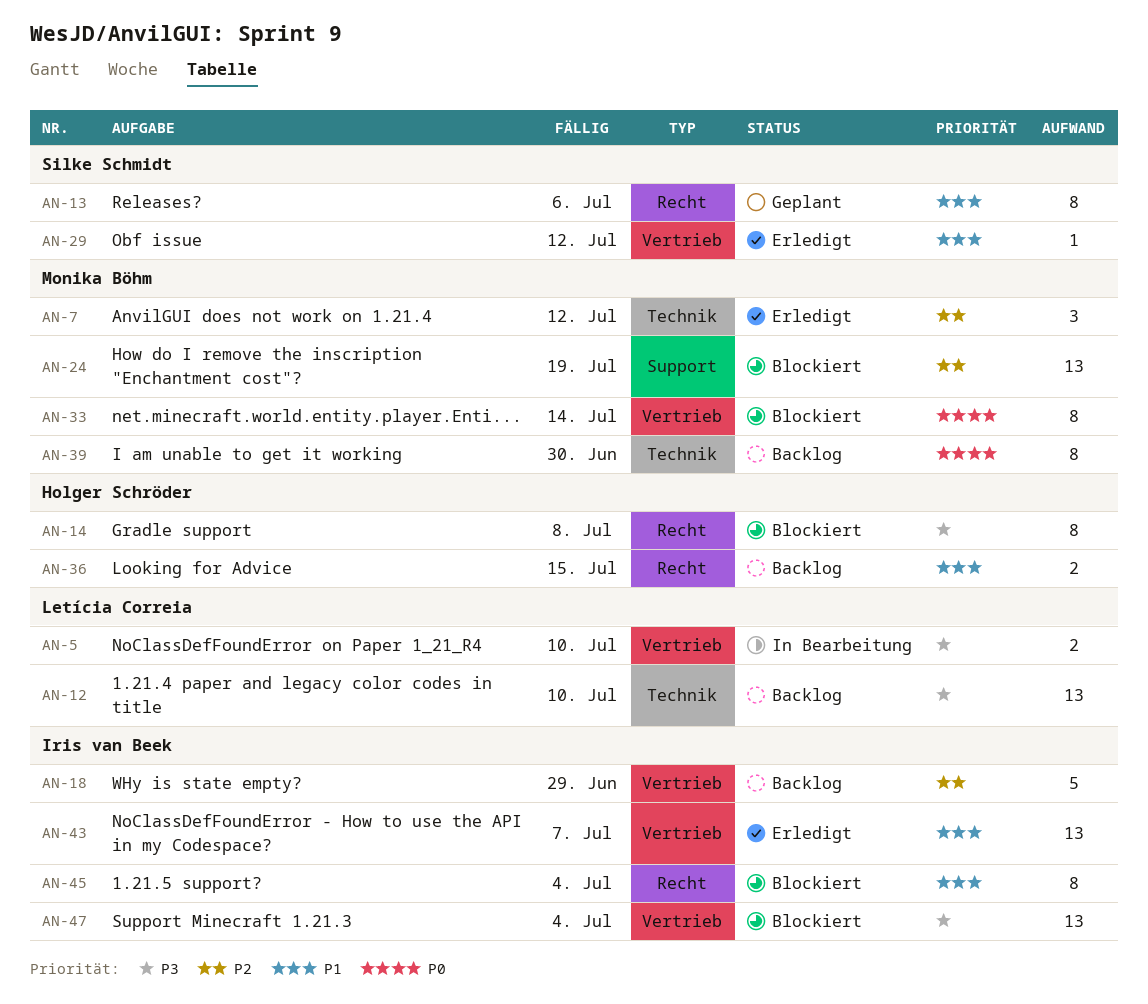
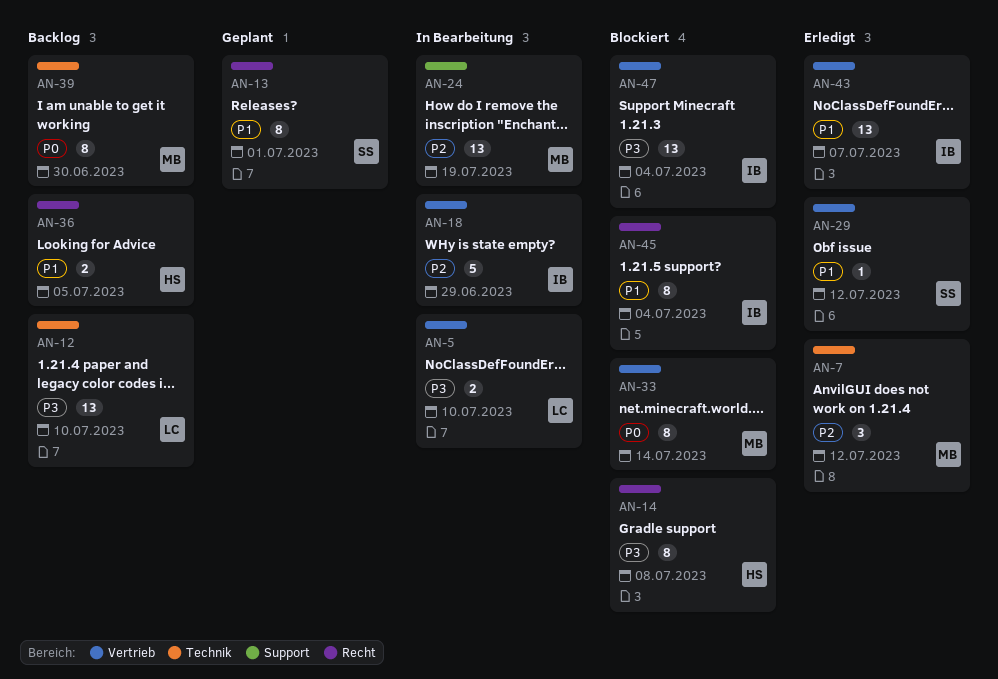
AN-13, due: Jul 6 -> Jul 1
AN-18, status: Backlog -> In Bearbeitung
AN-24, status: Blockiert -> In Bearbeitung
AN-36, due: Jul 15 -> Jul 5

